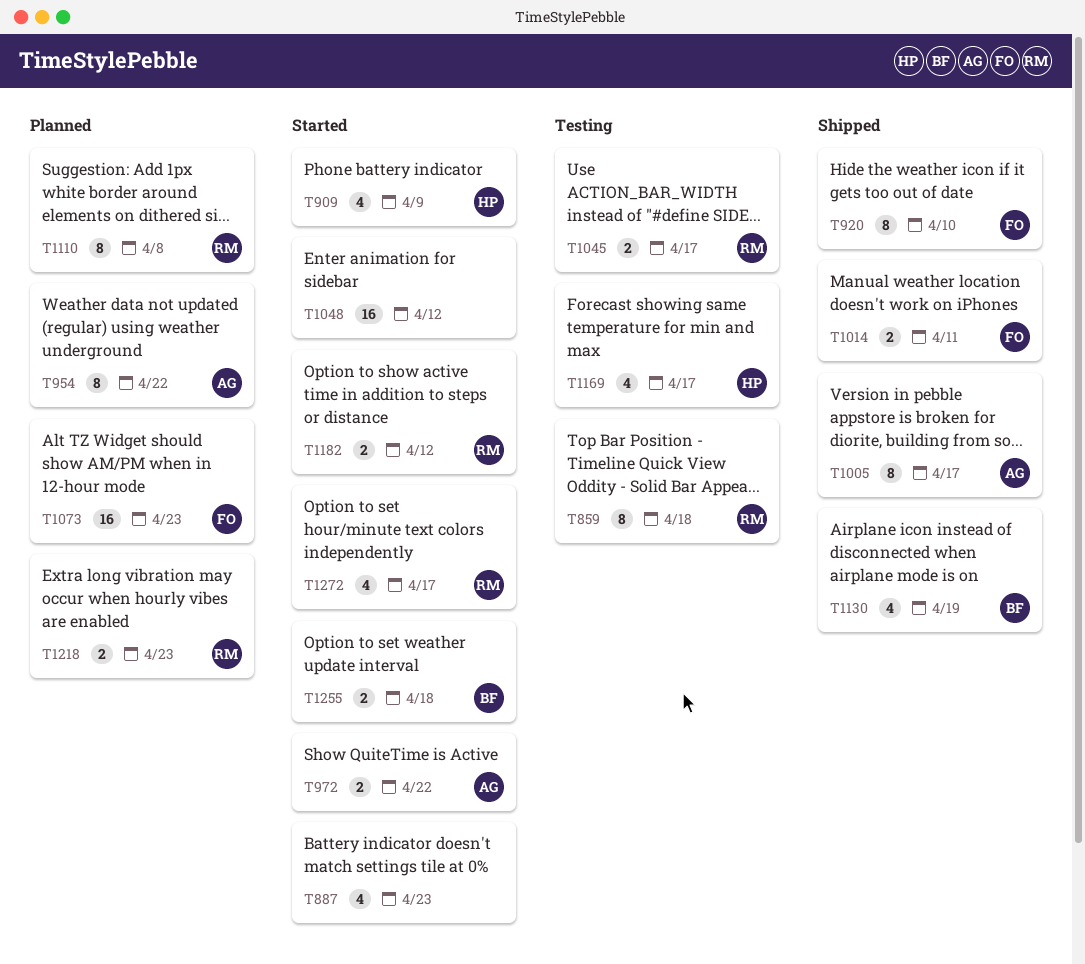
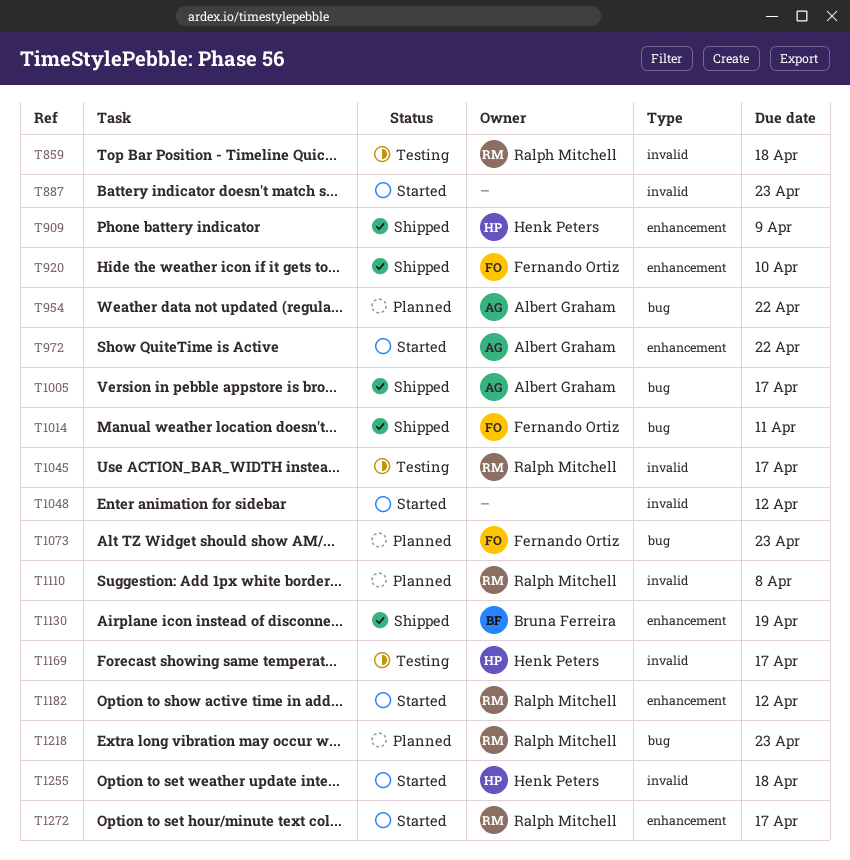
T909, status: Started -> Shipped
T1255, owner: Bruna Ferreira -> Henk Peters

